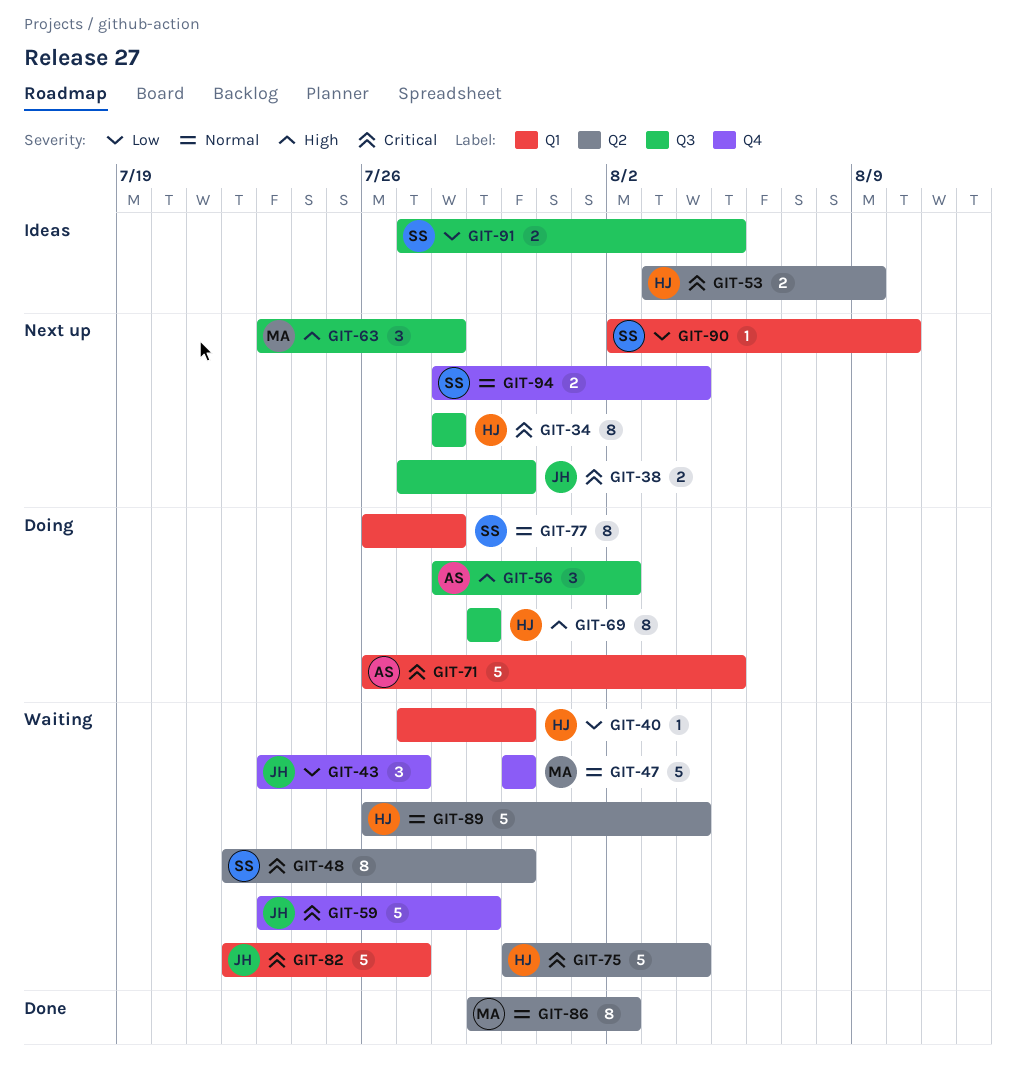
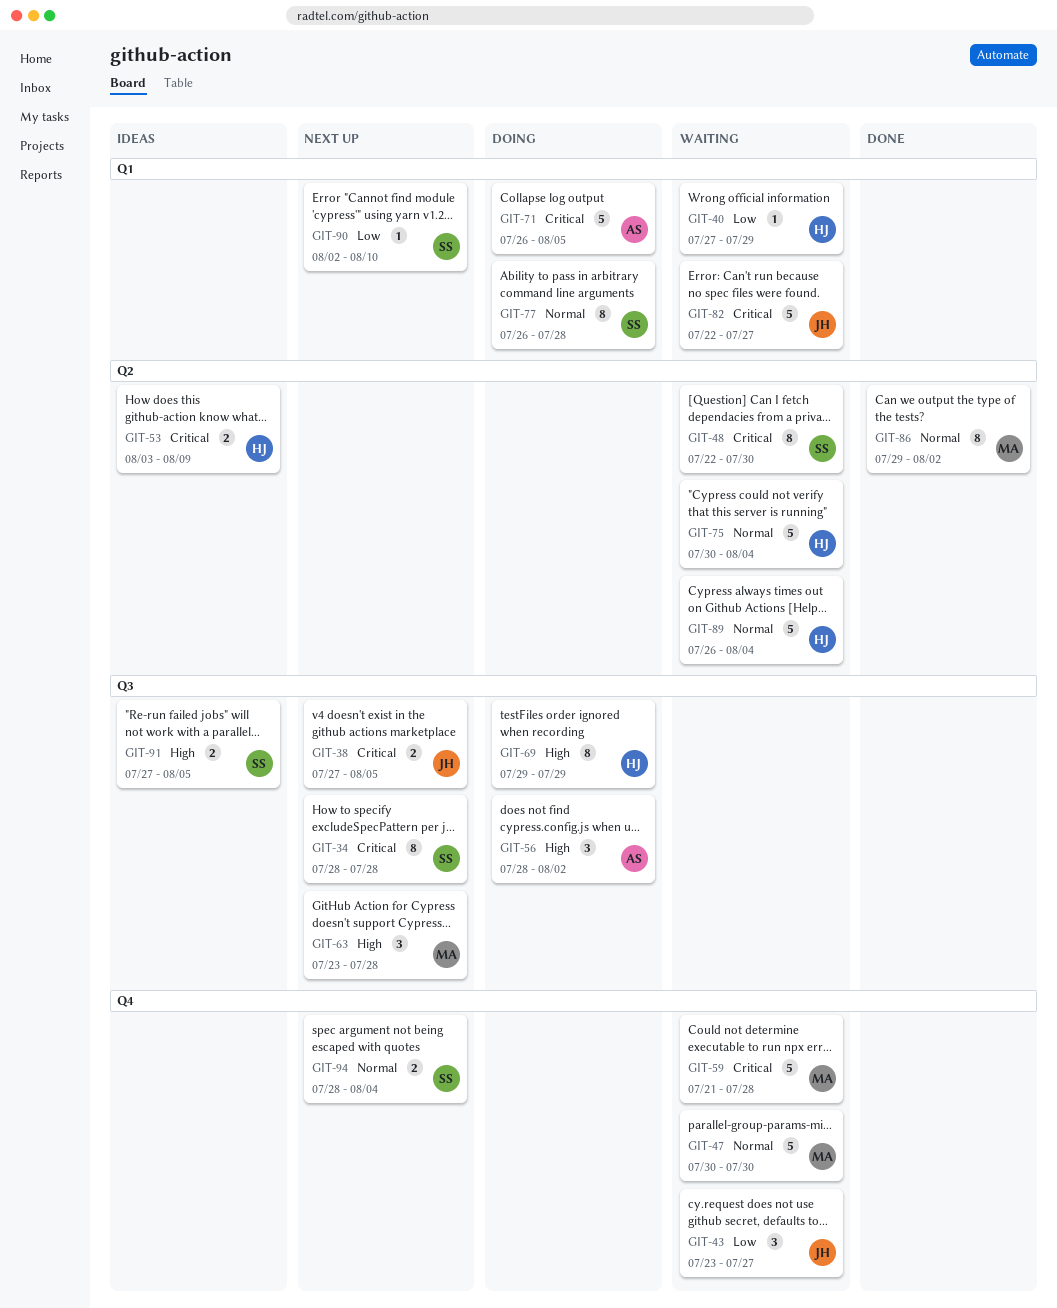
GIT-34, owner: HJ -> SS
GIT-38, due: Jul 30 -> Aug 5
GIT-40, due: Jul 30 -> Jul 29
GIT-59, owner: JH -> MA
GIT-59, start: Jul 23 -> Jul 21
GIT-59, due: Jul 29 -> Jul 28
GIT-75, priority: Critical -> Normal
GIT-91, priority: Low -> High

